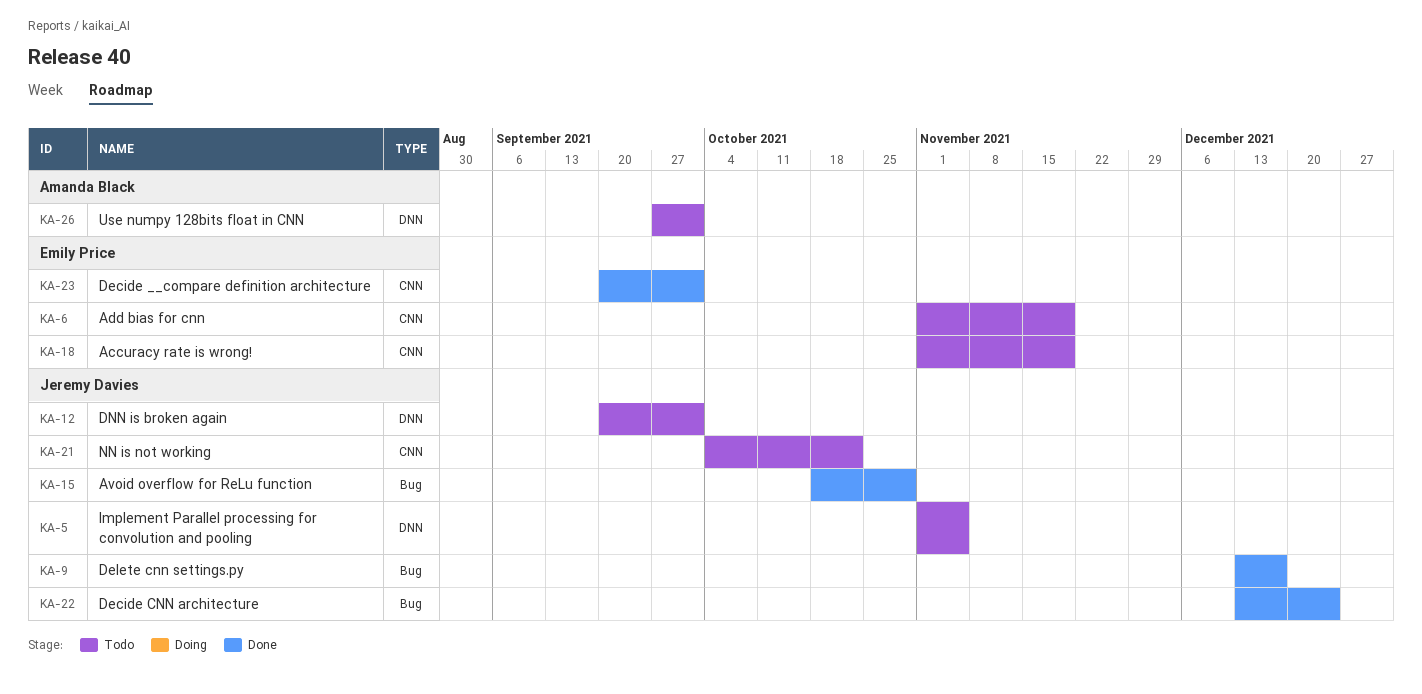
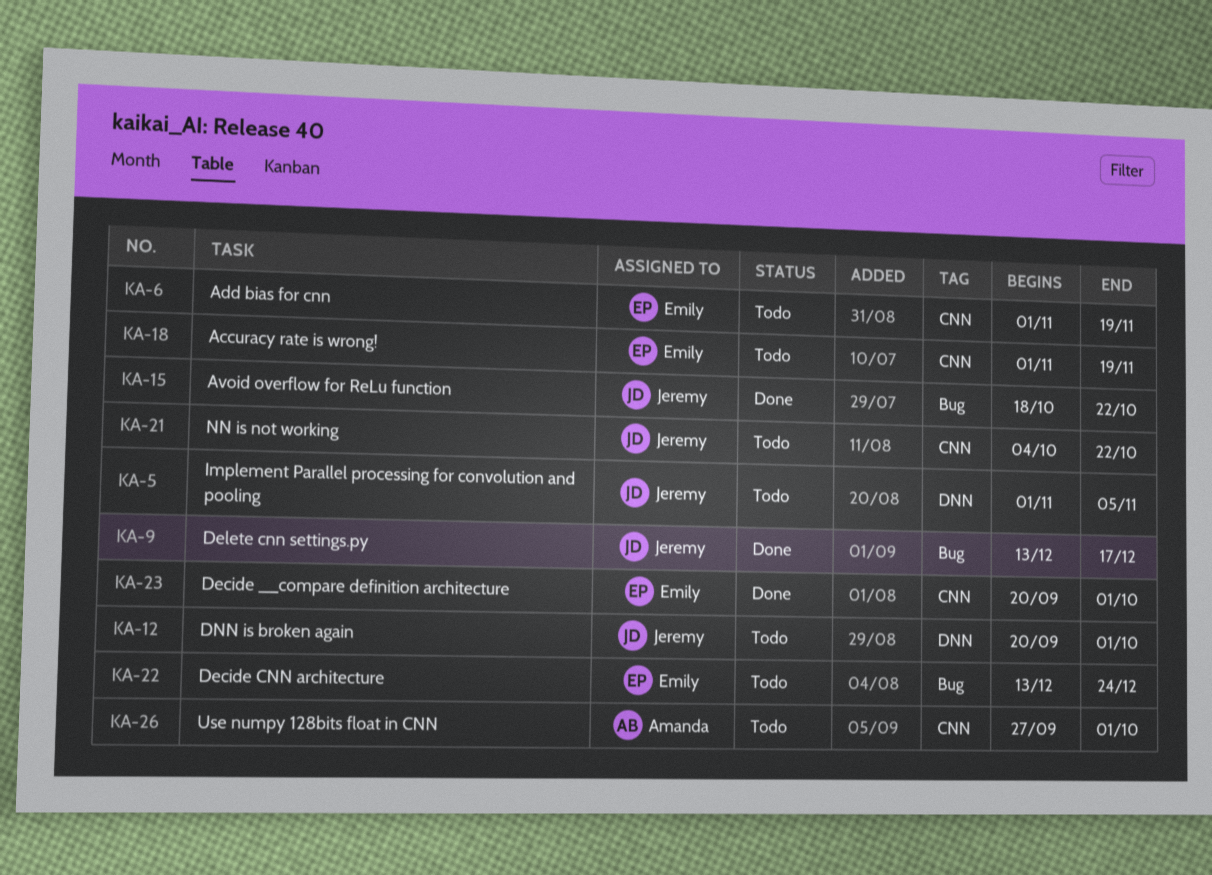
KA-15, due: Oct 29 -> Oct 22
KA-22, status: Done -> Todo
KA-22, owner: Jeremy Davies -> Emily Price
KA-26, label: DNN -> CNN

